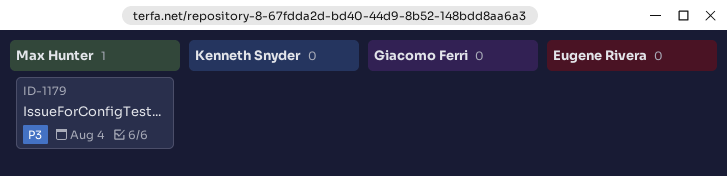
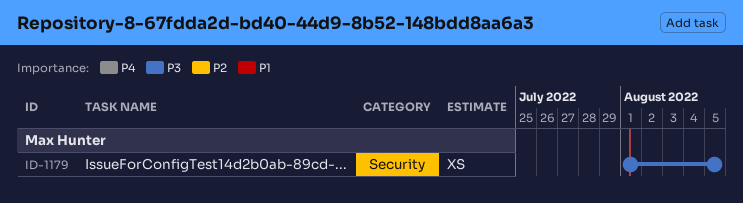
ID-1179, due: Aug 4 -> Aug 5

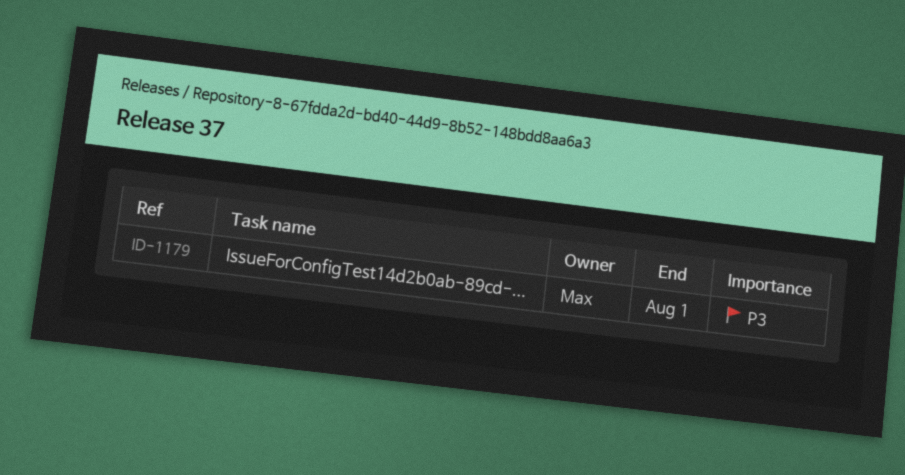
ID-1179, due: Aug 5 -> Aug 1

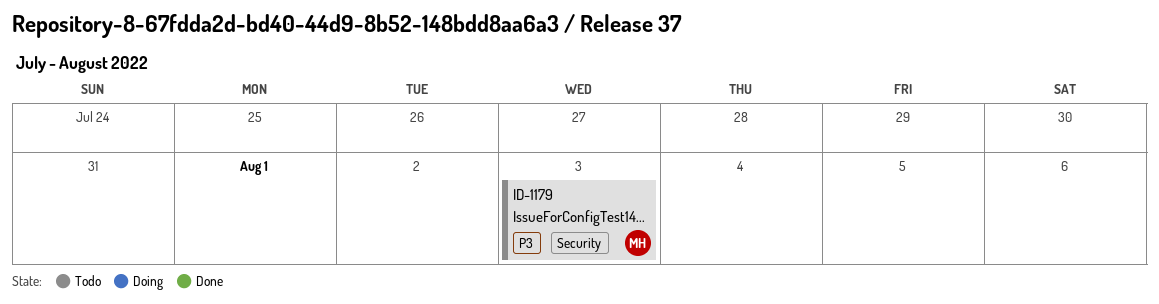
ID-1179, due: Aug 1 -> Aug 3

